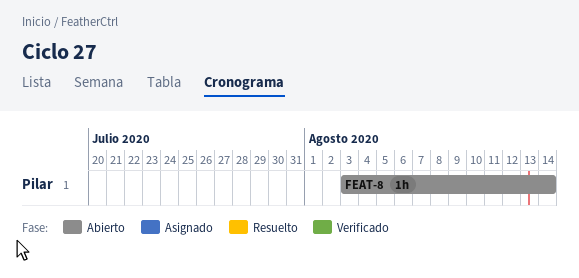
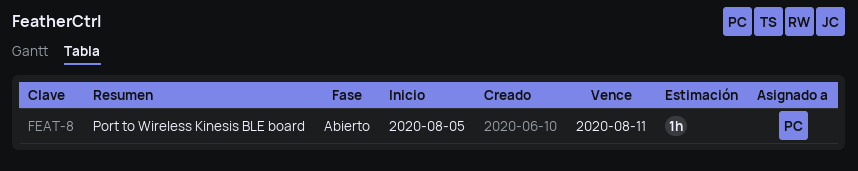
FEAT-8, start: Aug 3 -> Aug 5
FEAT-8, due: Aug 14 -> Aug 11

